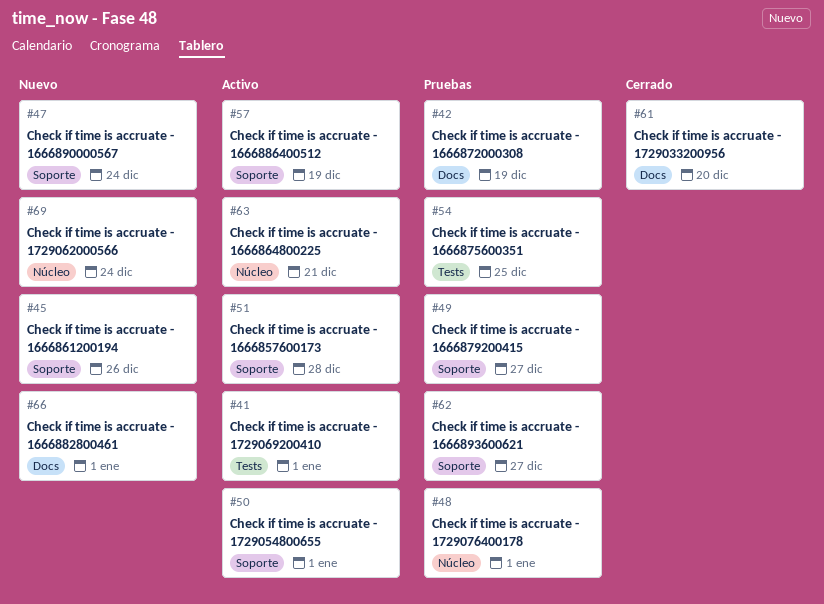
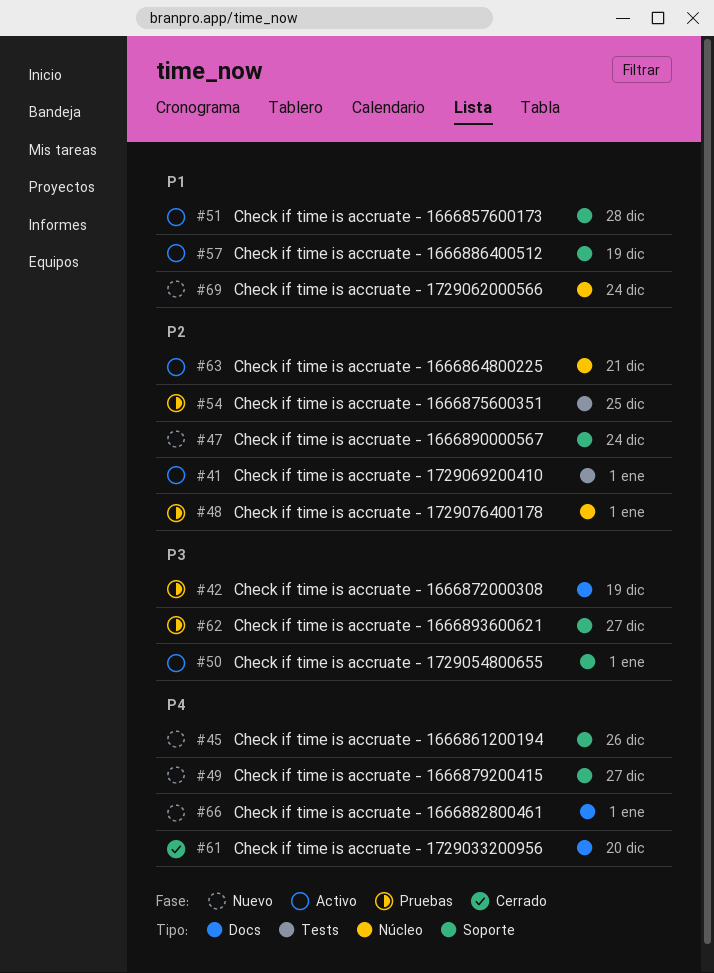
#49, status: Pruebas -> Nuevo

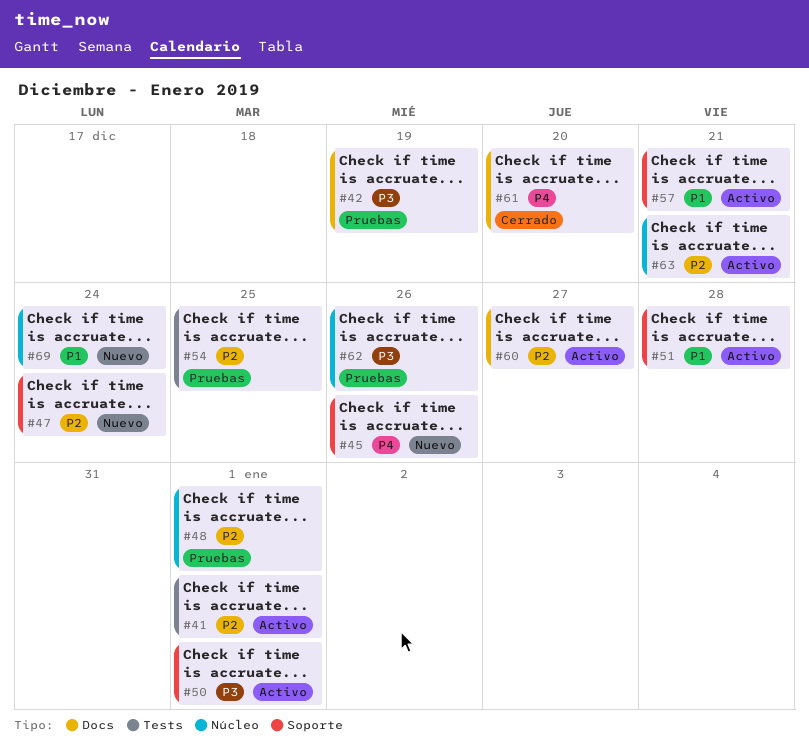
#49: present -> none
#57, due: Dec 19 -> Dec 21
#60: none -> present
#62, label: Soporte -> Núcleo
#62, due: Dec 27 -> Dec 26
#66: present -> none

